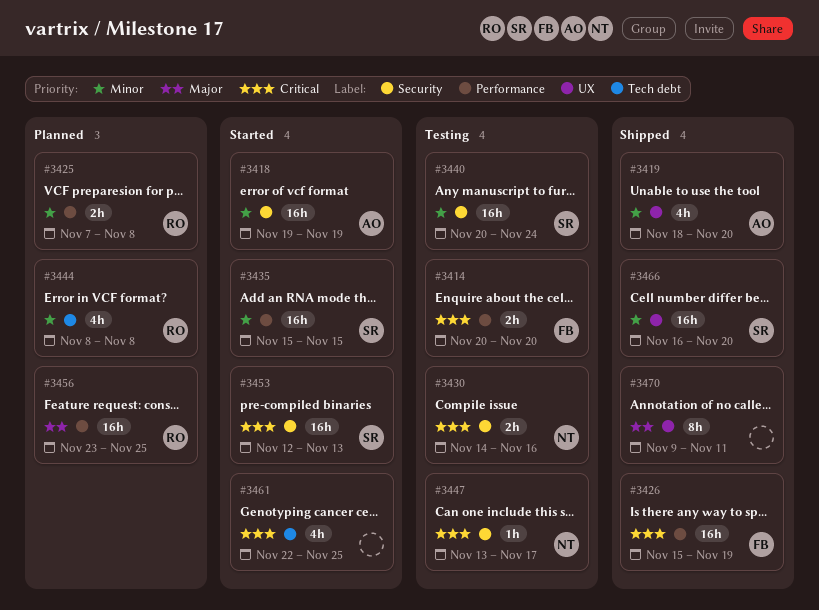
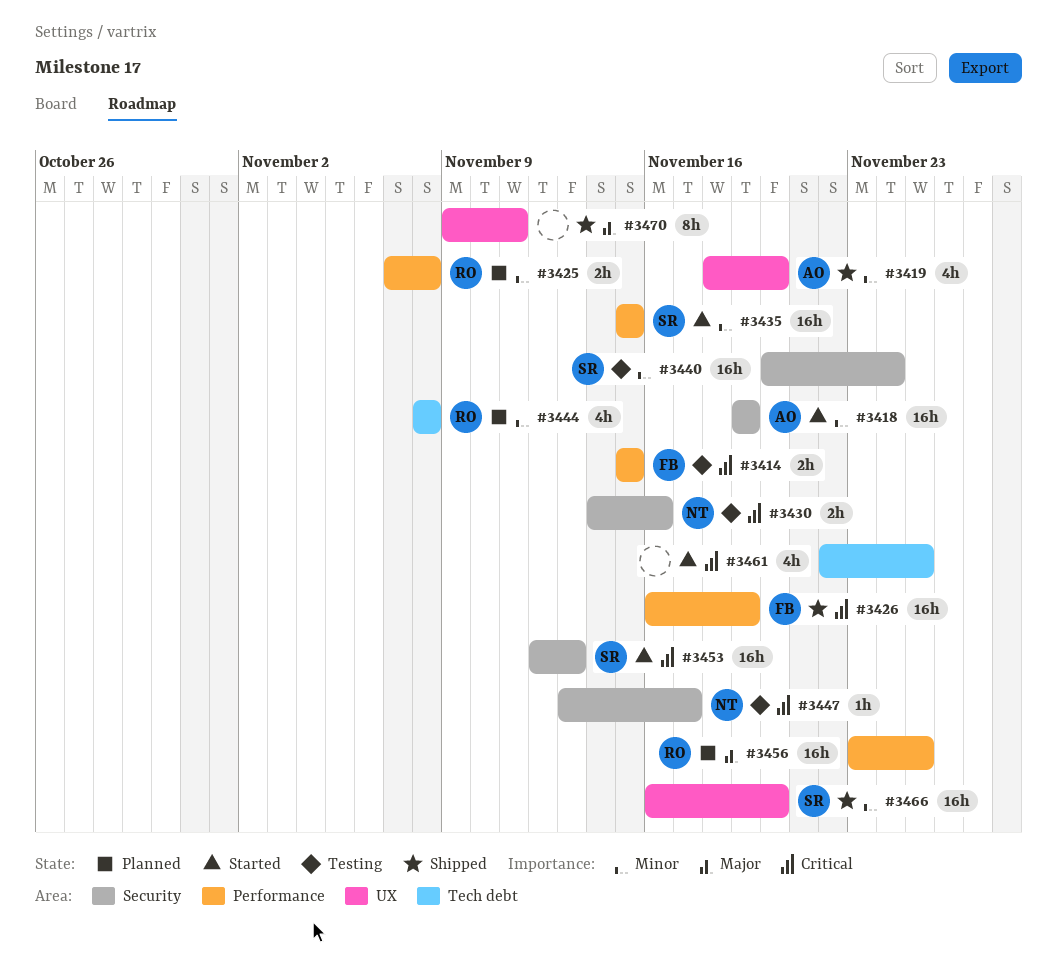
#3414, start: Nov 20 -> Nov 15
#3414, due: Nov 20 -> Nov 15
#3426, start: Nov 15 -> Nov 16

